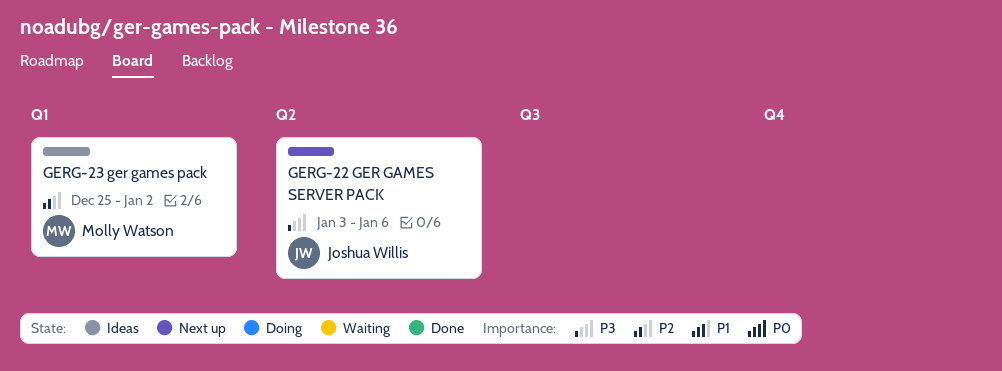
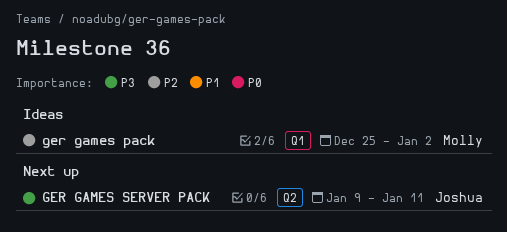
GER GAMES SERVER PACK, start: Jan 3 -> Jan 9
GER GAMES SERVER PACK, due: Jan 6 -> Jan 11

